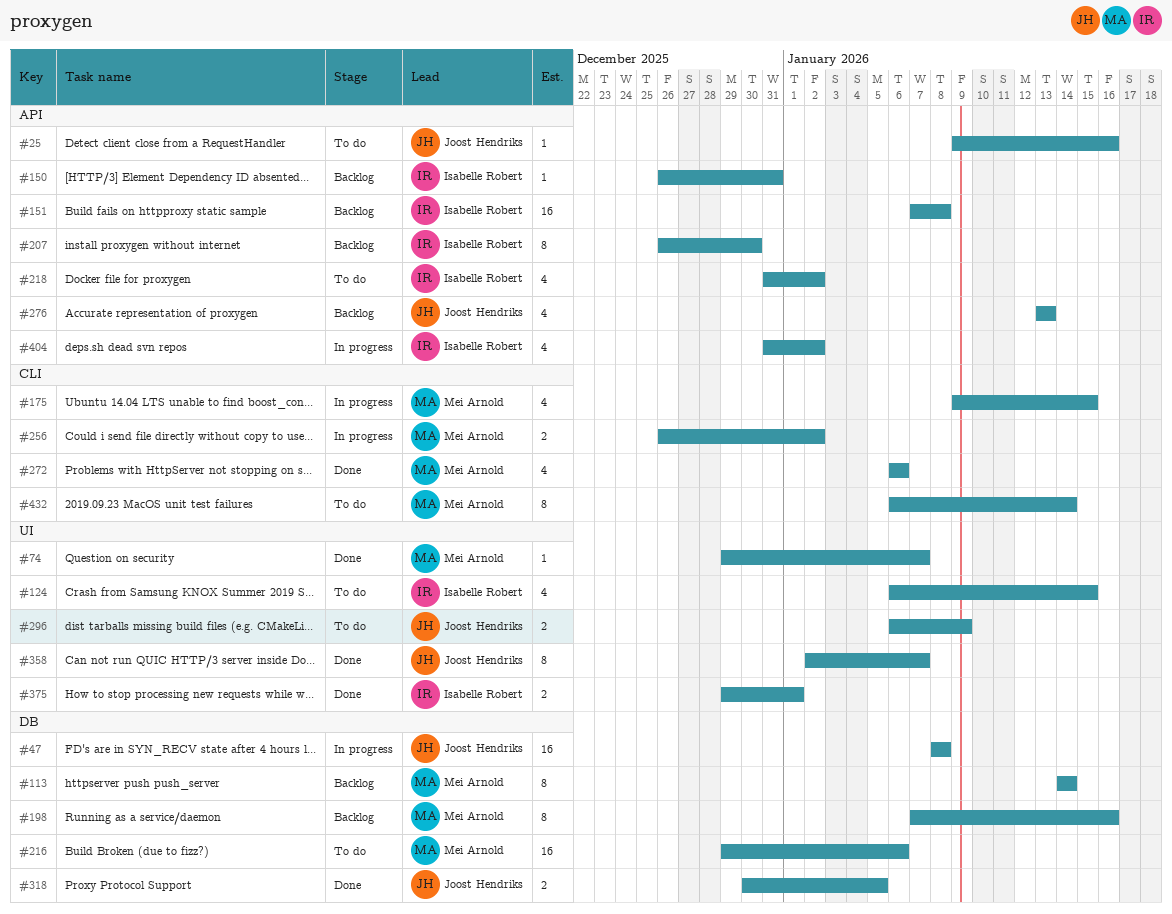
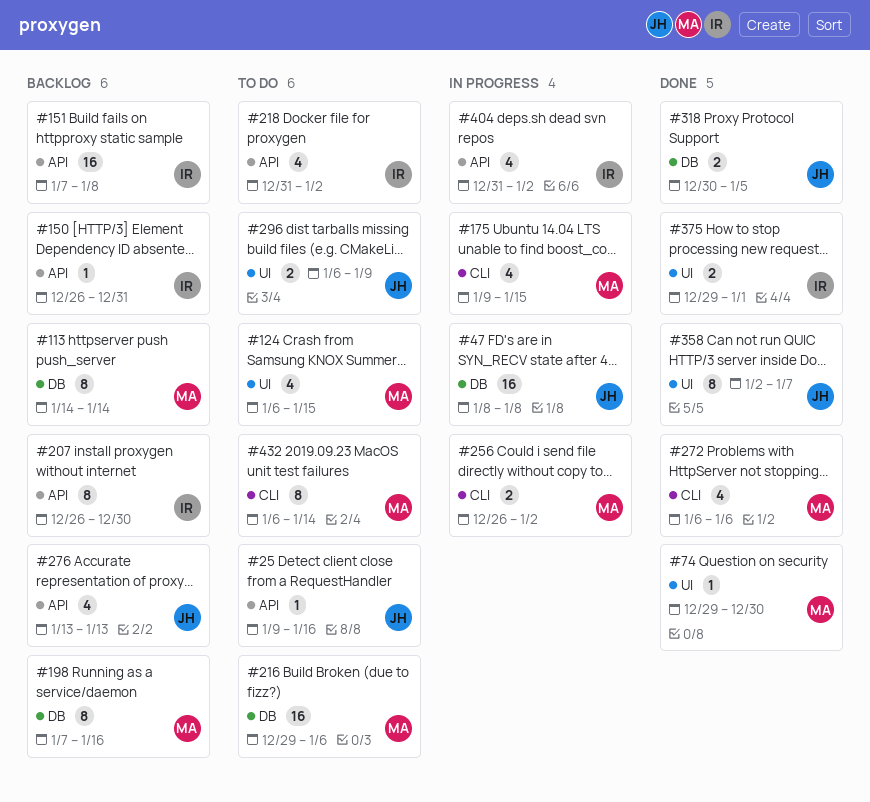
#74, due: Jan 7 -> Dec 30
#124, owner: Isabelle Robert -> Mei Arnold

